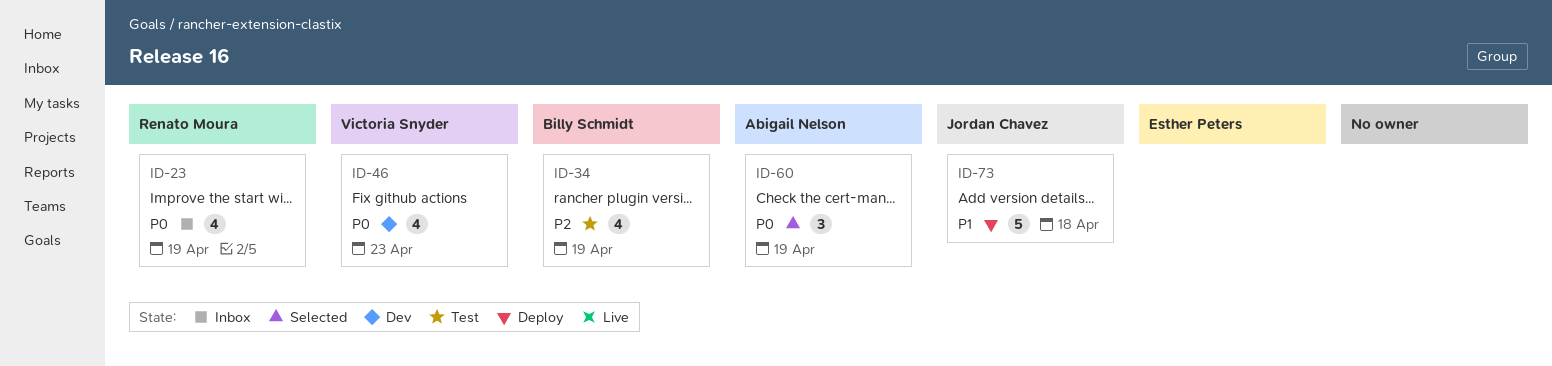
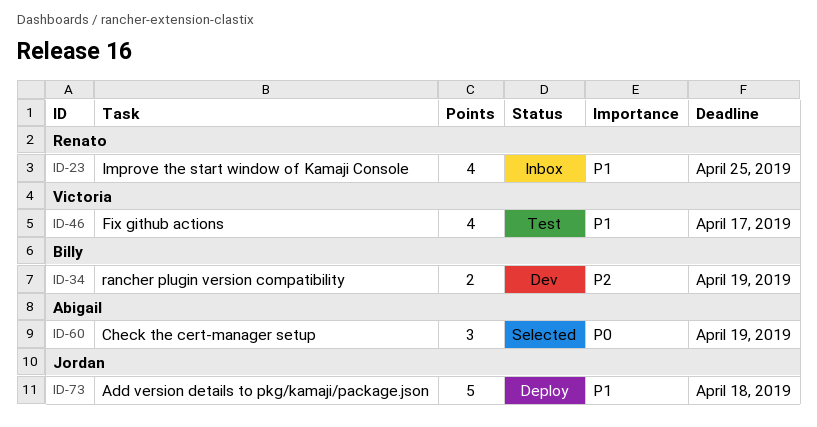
ID-23, priority: P0 -> P1
ID-23, due: Apr 19 -> Apr 25
ID-34, status: Test -> Dev
ID-34, estimate: 4 -> 2
ID-46, status: Dev -> Test
ID-46, priority: P0 -> P1
ID-46, due: Apr 23 -> Apr 17

